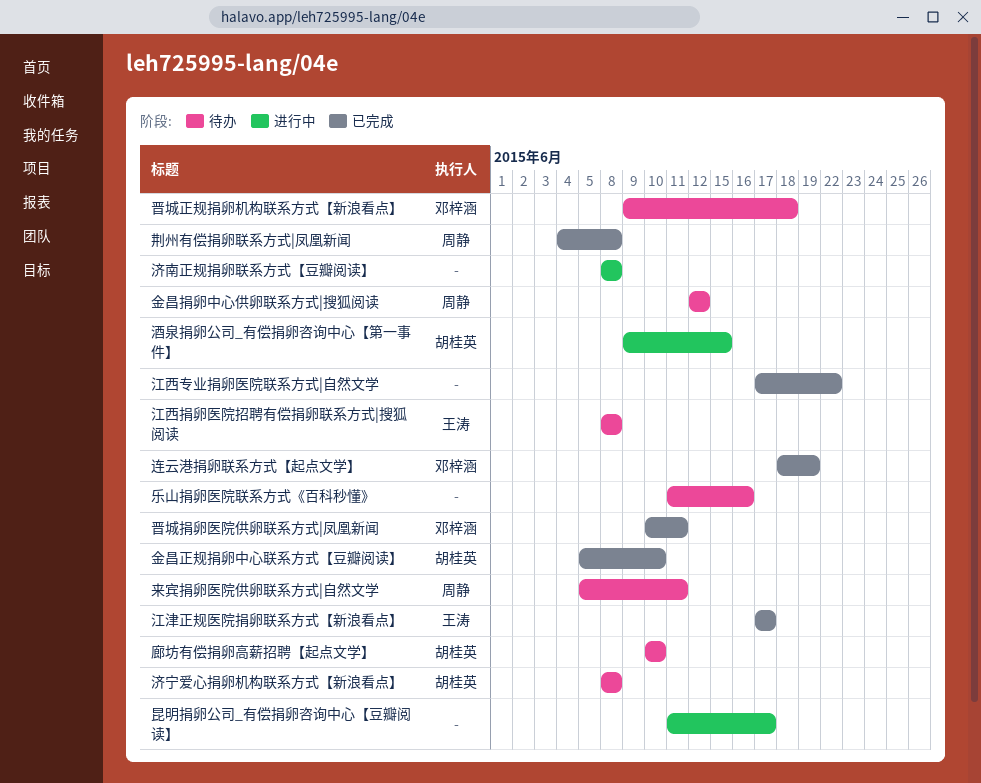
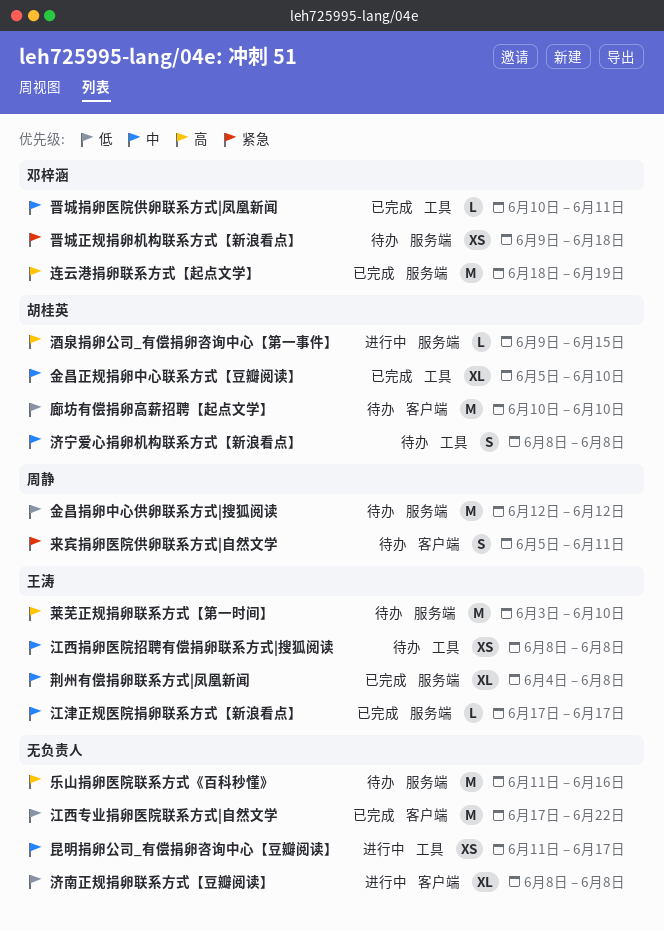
荆州有偿捐卵联系方式|凤凰新闻, owner: 周静 -> 王涛
莱芜正规捐卵联系方式【第一时间】: none -> present

